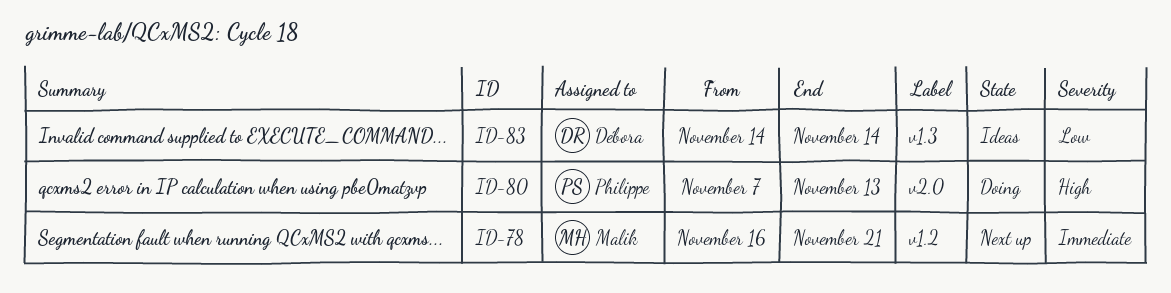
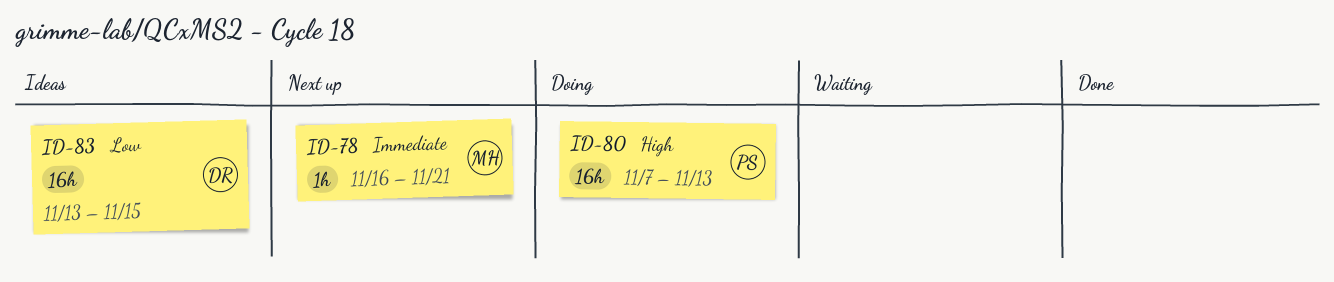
ID-83, start: Nov 14 -> Nov 13
ID-83, due: Nov 14 -> Nov 15

